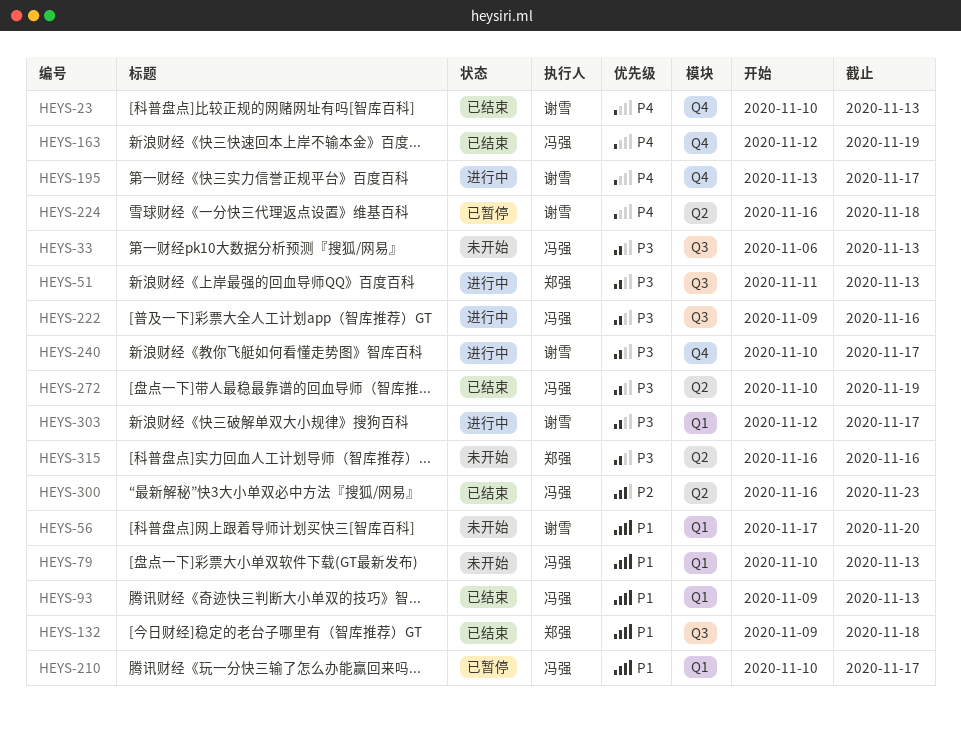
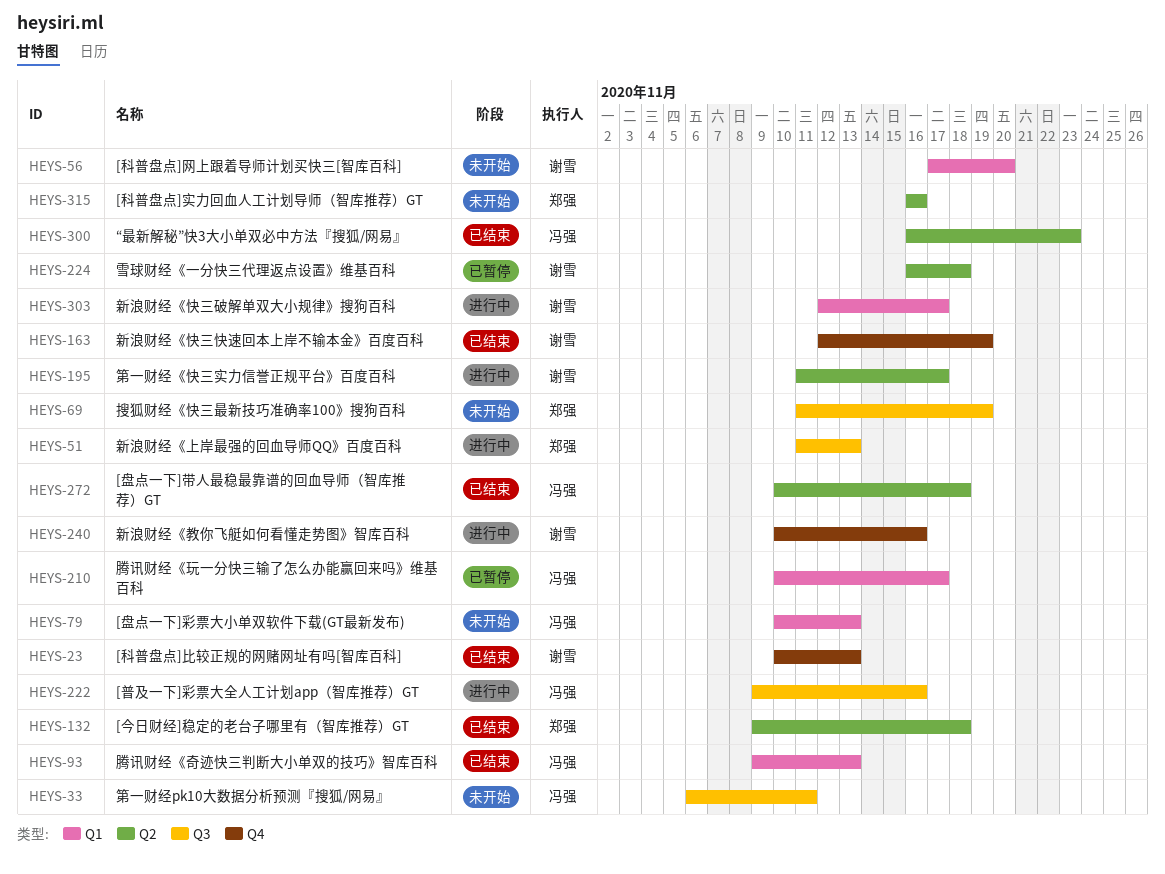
HEYS-33, due: Nov 13 -> Nov 11
HEYS-69: none -> present
HEYS-132, label: Q3 -> Q2
HEYS-163, owner: 冯强 -> 谢雪
HEYS-195, label: Q4 -> Q2
HEYS-195, start: Nov 13 -> Nov 11
HEYS-240, due: Nov 17 -> Nov 16
HEYS-272, due: Nov 19 -> Nov 18

